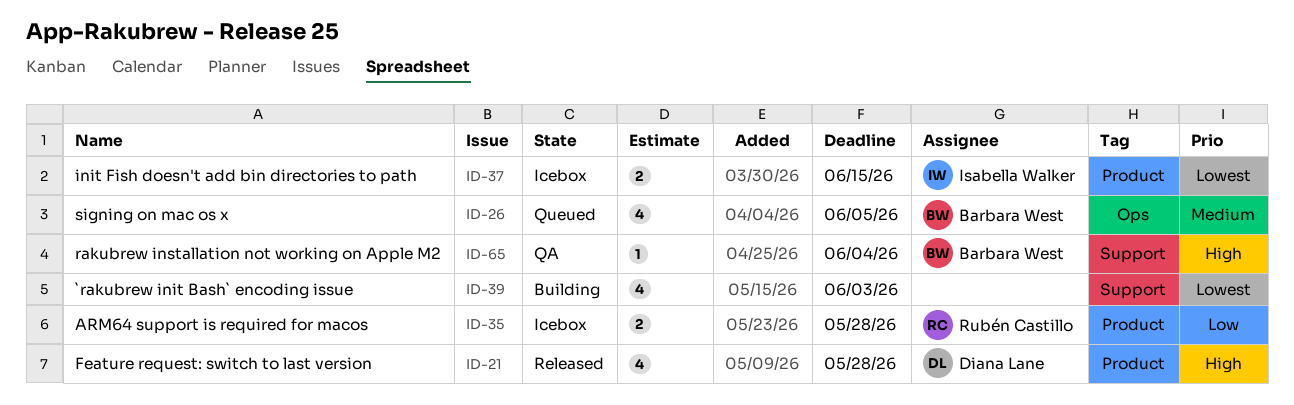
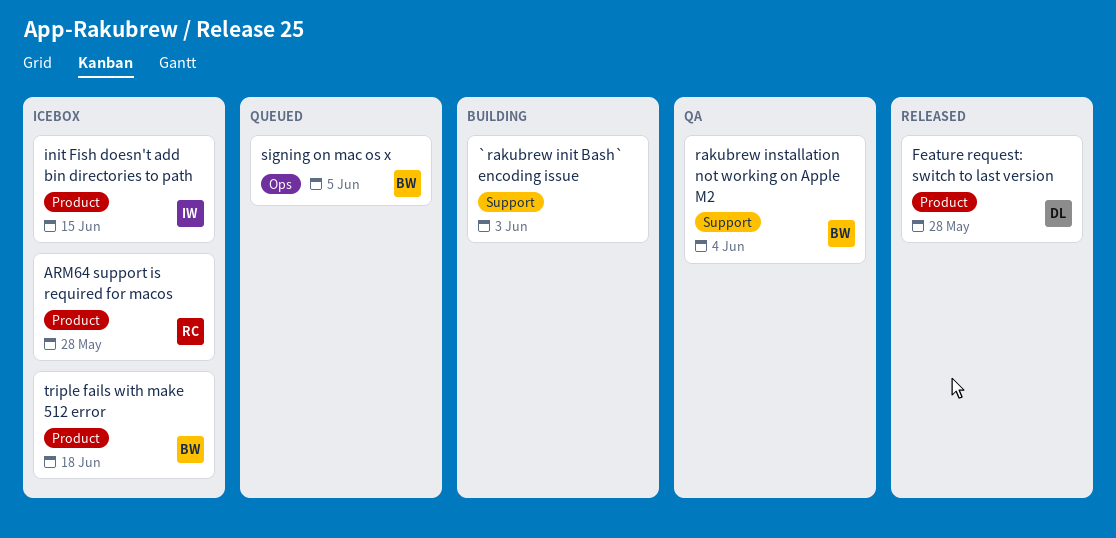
triple fails with make 512 error: none -> present

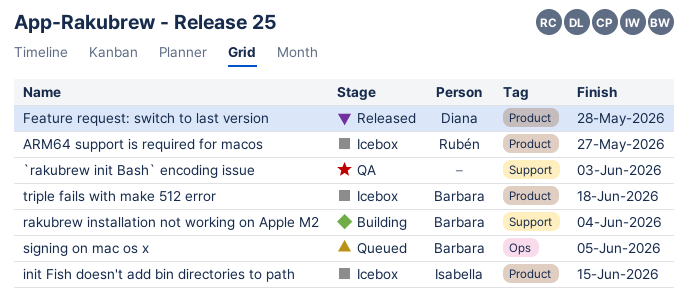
`rakubrew init Bash` encoding issue, status: Building -> QA
ARM64 support is required for macos, due: May 28 -> May 27
rakubrew installation not working on Apple M2, status: QA -> Building

